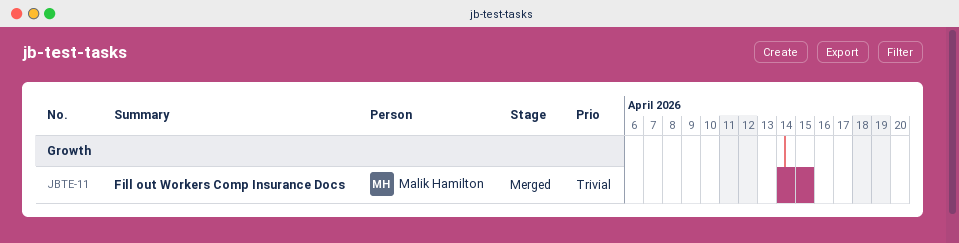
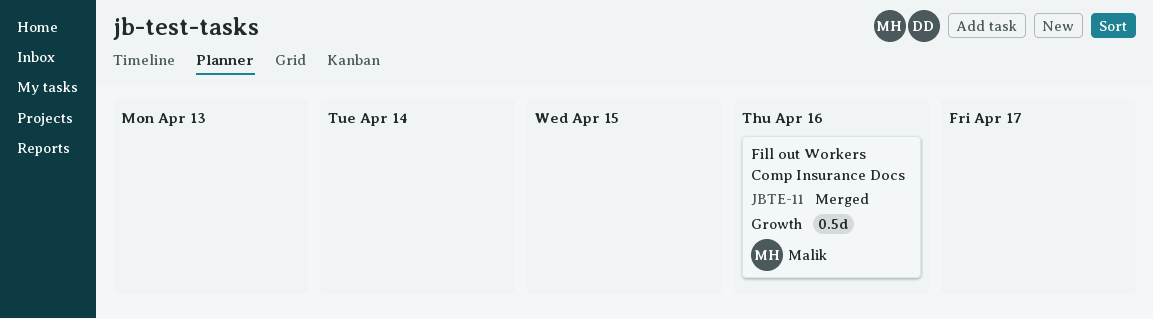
JBTE-11, due: Apr 15 -> Apr 16

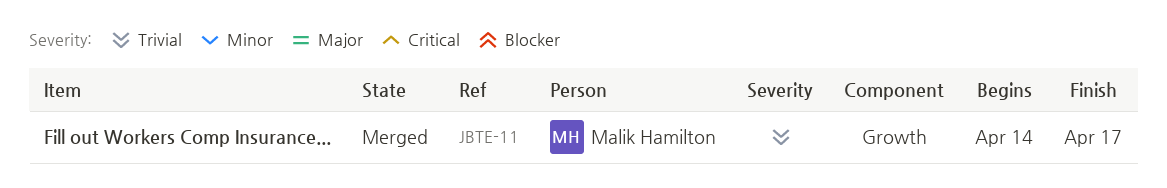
JBTE-11, due: Apr 16 -> Apr 17

